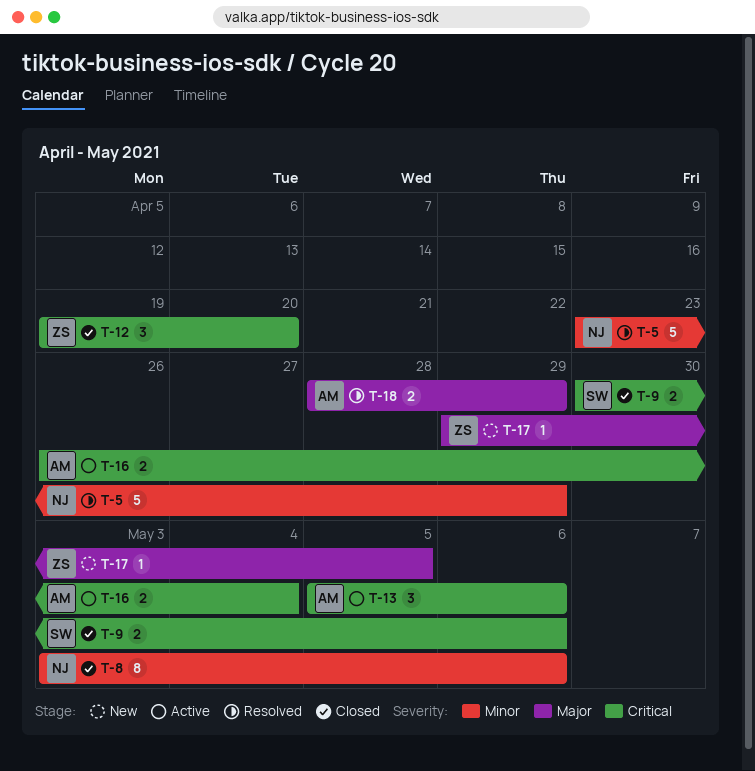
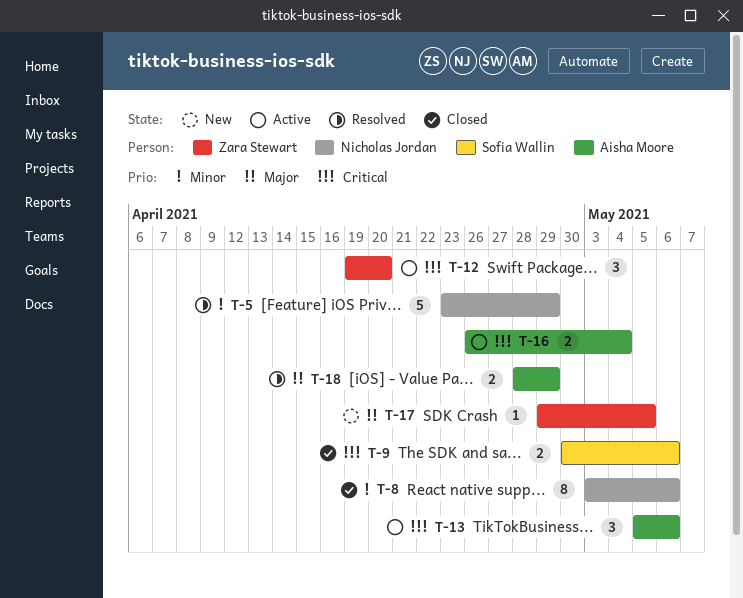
T-12, status: Closed -> Active

